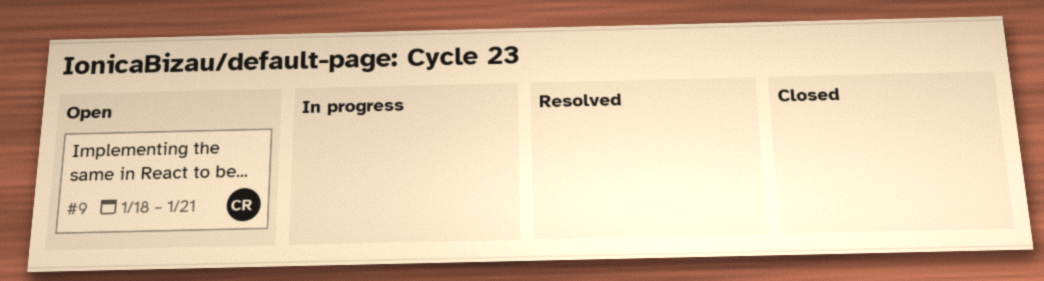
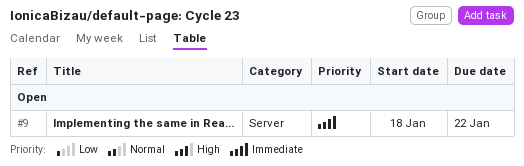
#9, due: Jan 21 -> Jan 22

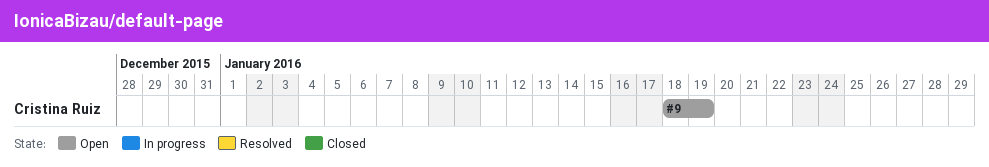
#9, due: Jan 22 -> Jan 19

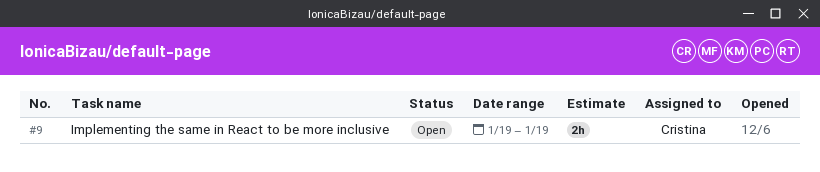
#9, start: Jan 18 -> Jan 19

